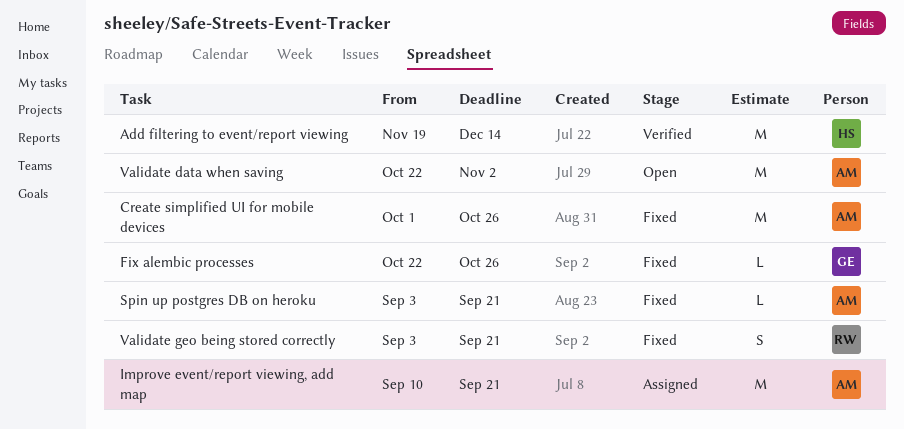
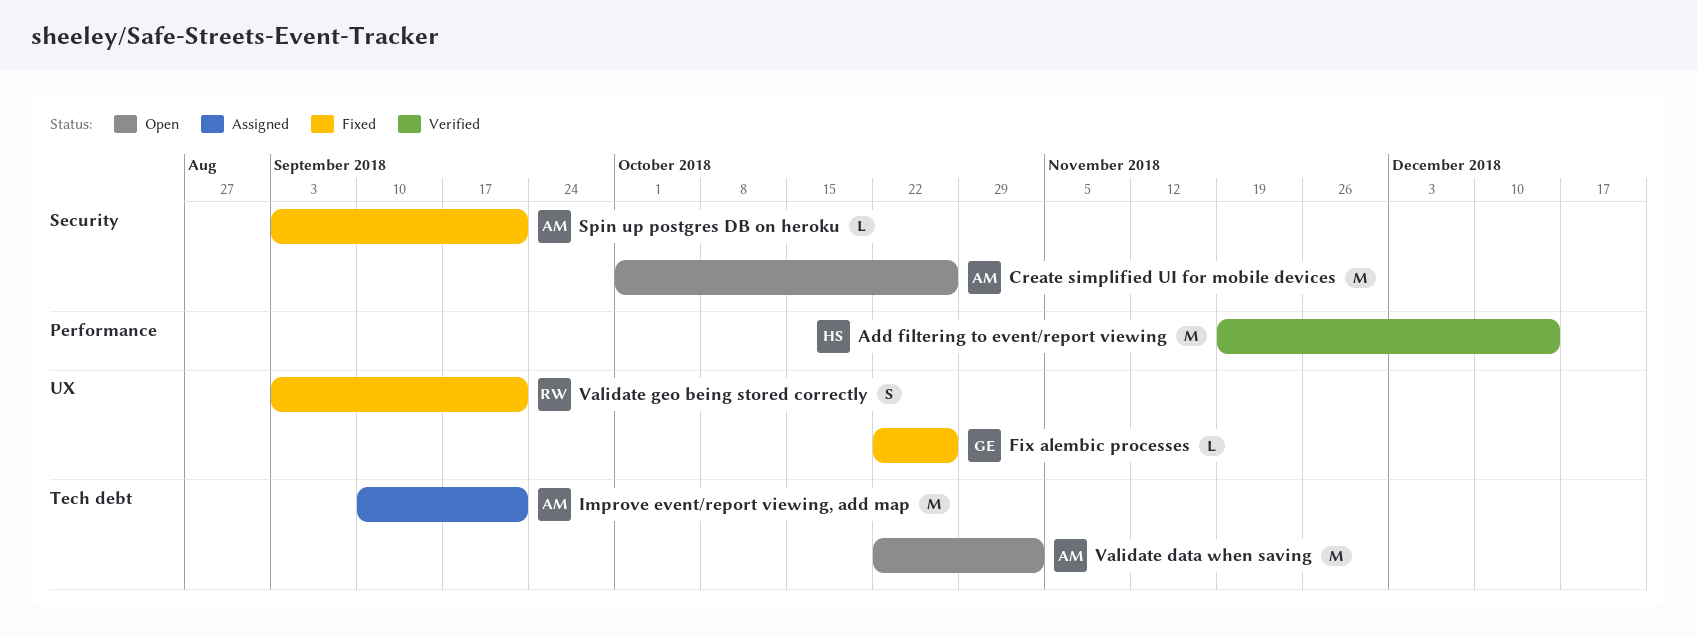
Create simplified UI for mobile devices, status: Fixed -> Open

